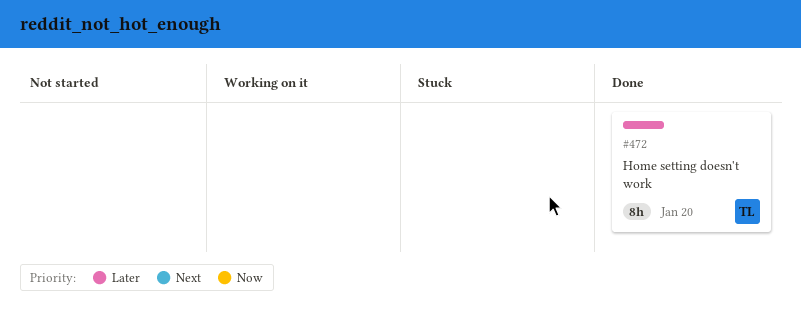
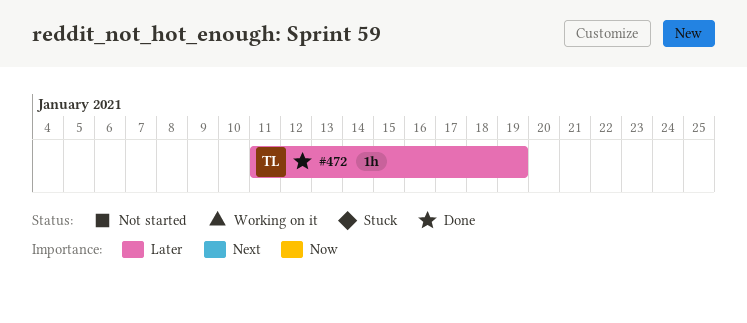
#472, estimate: 8h -> 1h
#472, due: Jan 20 -> Jan 19

